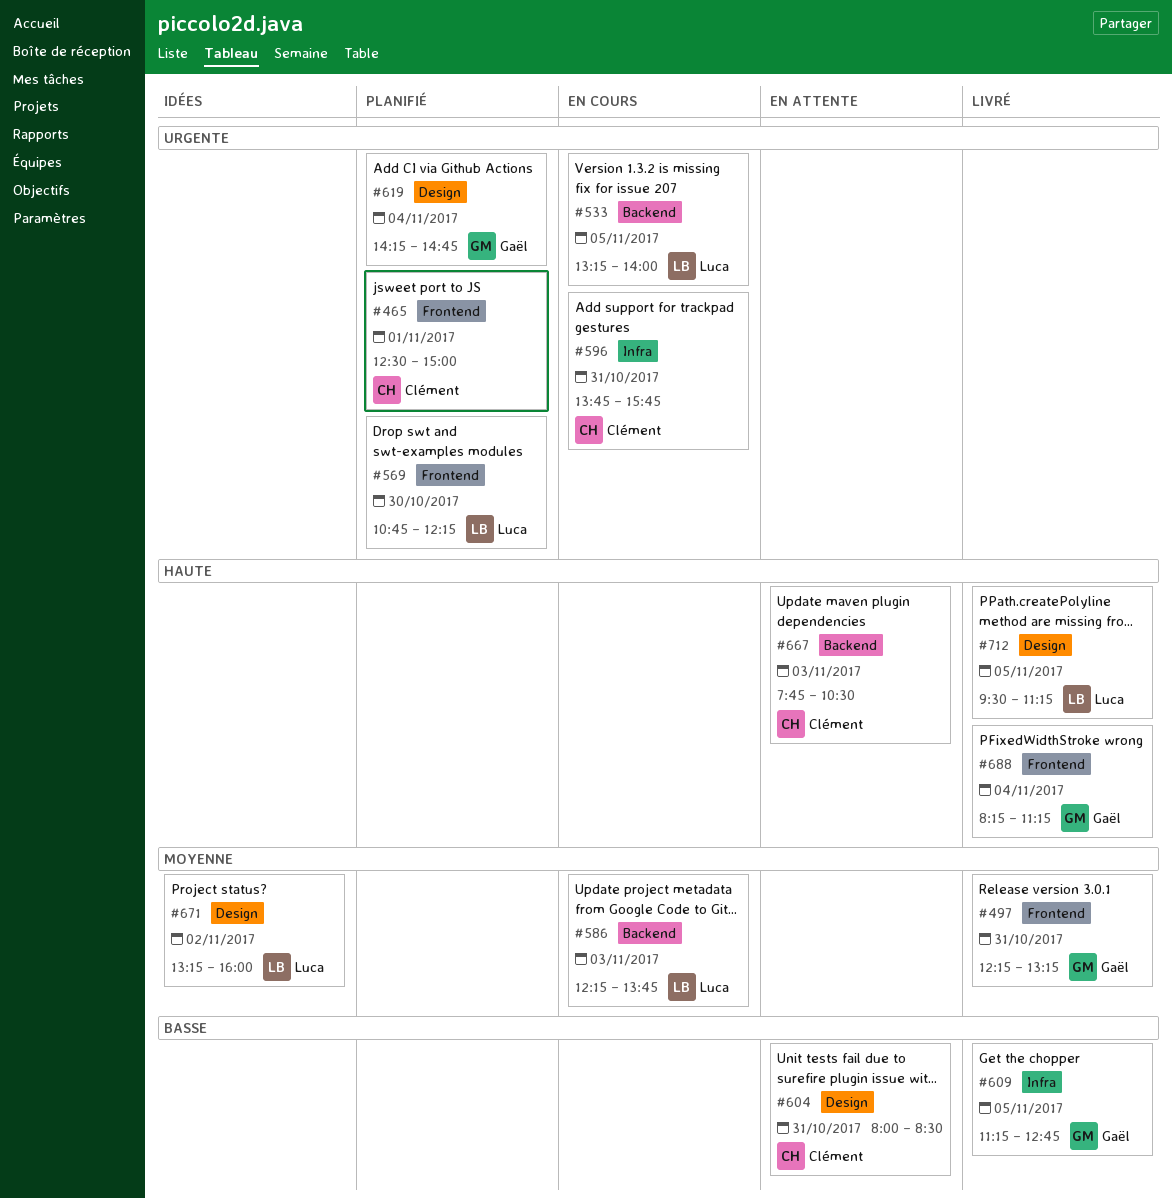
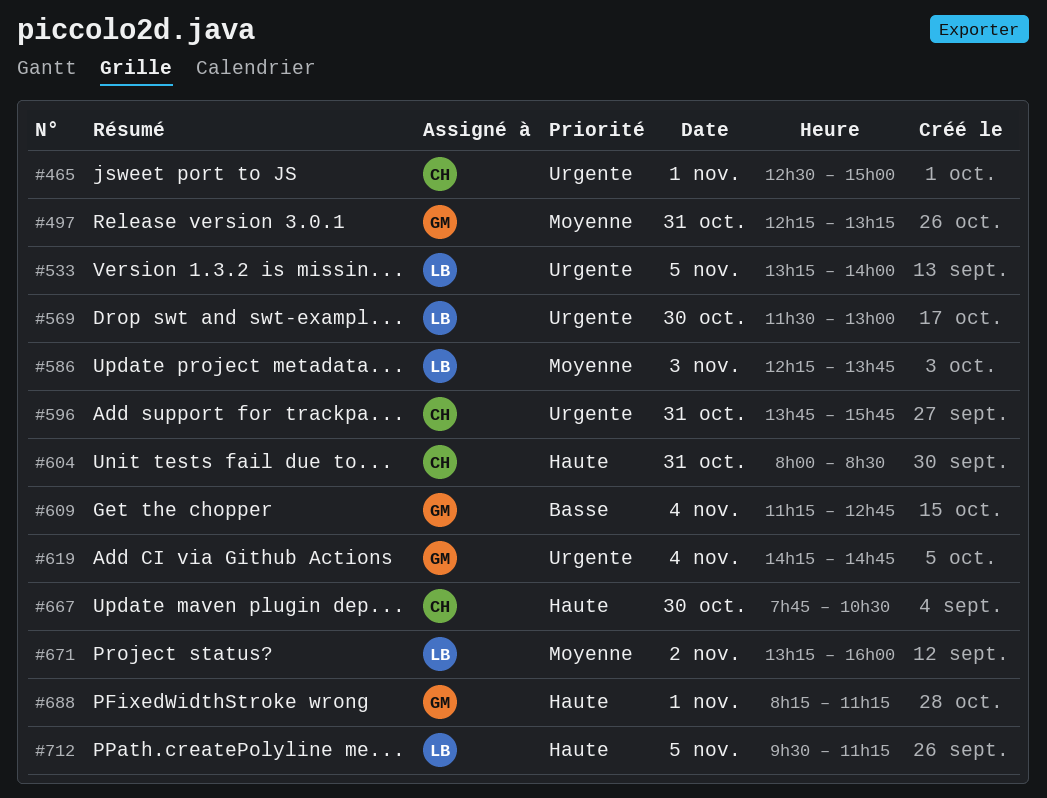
#569, begins: 10:45 -> 11:30
#569, ends: 12:15 -> 13:00
#604, priority: Basse -> Haute
#609, day: Nov 5 -> Nov 4
#667, day: Nov 3 -> Oct 30
#688, day: Nov 4 -> Nov 1

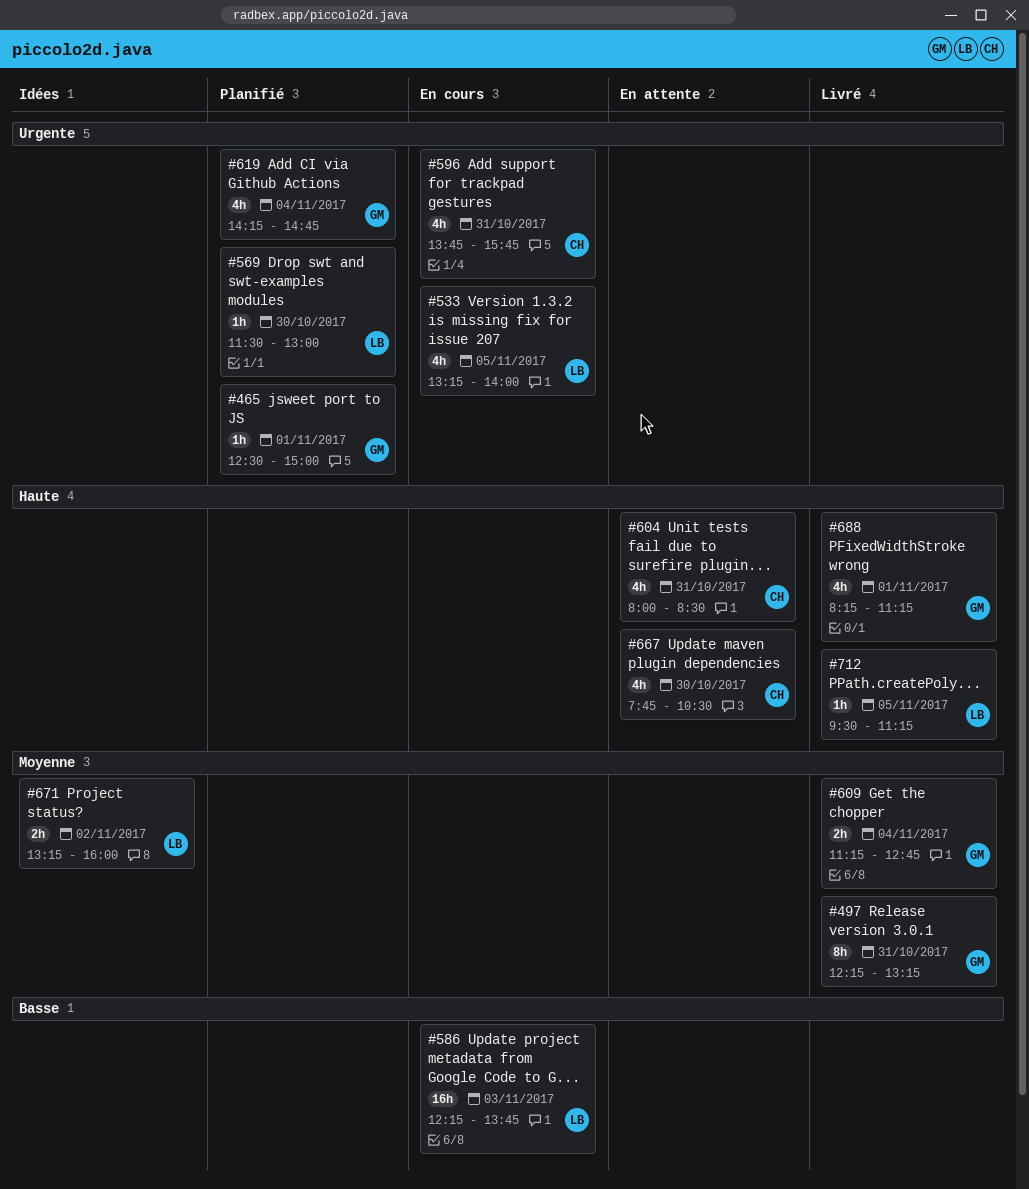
#465, owner: CH -> GM
#586, priority: Moyenne -> Basse
#609, priority: Basse -> Moyenne

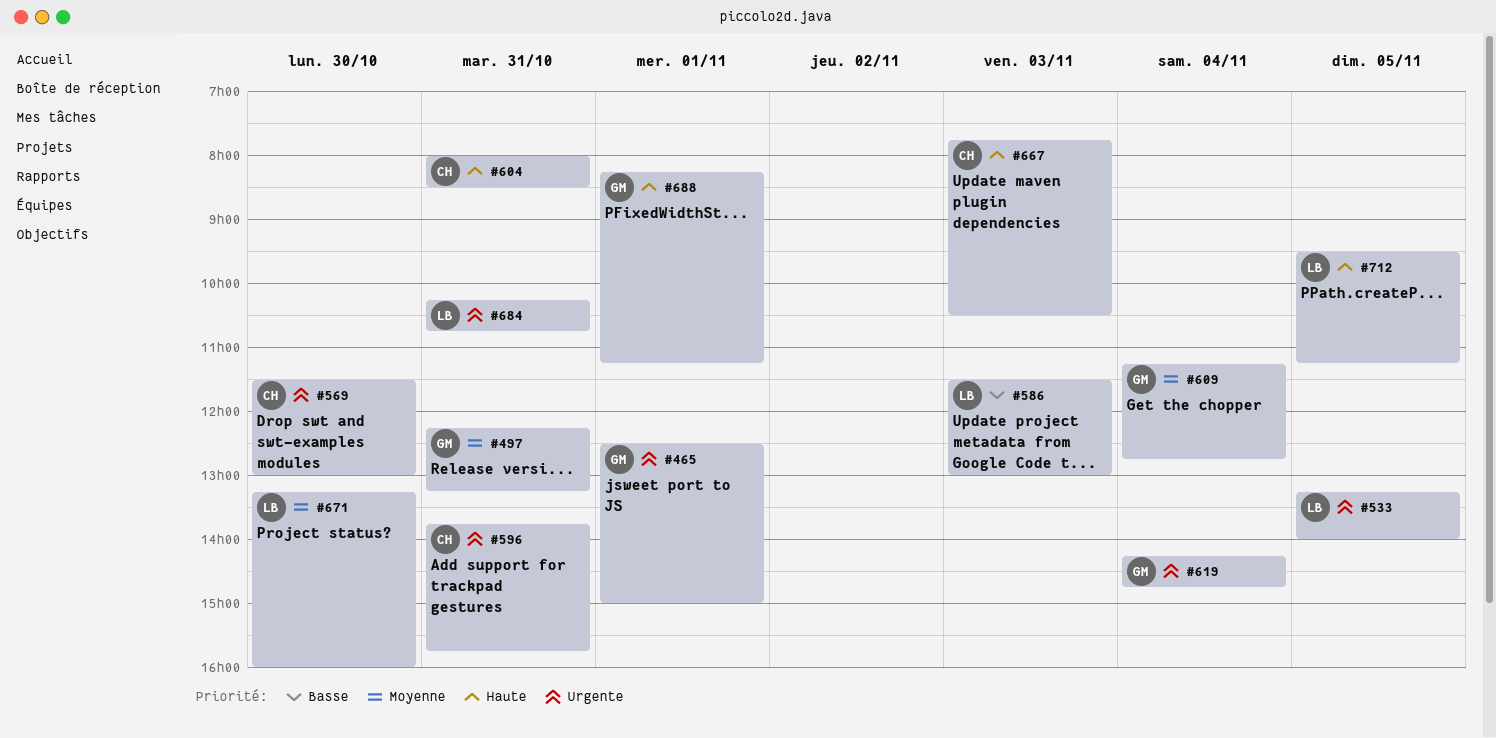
#569, owner: LB -> CH
#586, begins: 12:15 -> 11:30
#586, ends: 13:45 -> 13:00
#667, day: Oct 30 -> Nov 3
#671, day: Nov 2 -> Oct 30
#684: none -> present

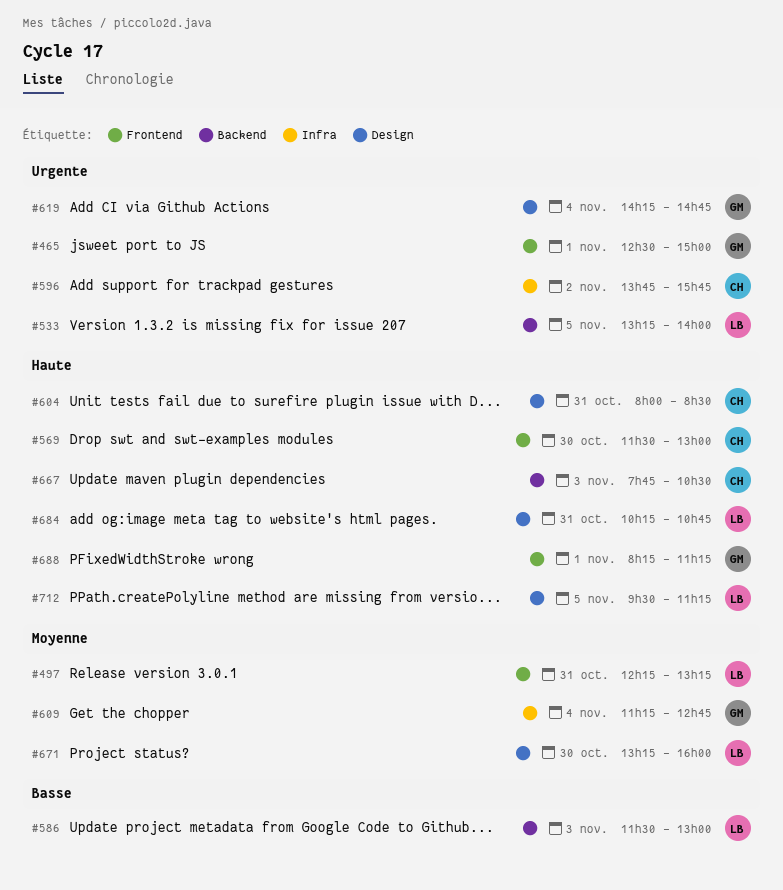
#497, owner: GM -> LB
#569, priority: Urgente -> Haute
#596, day: Oct 31 -> Nov 2
#684, priority: Urgente -> Haute

